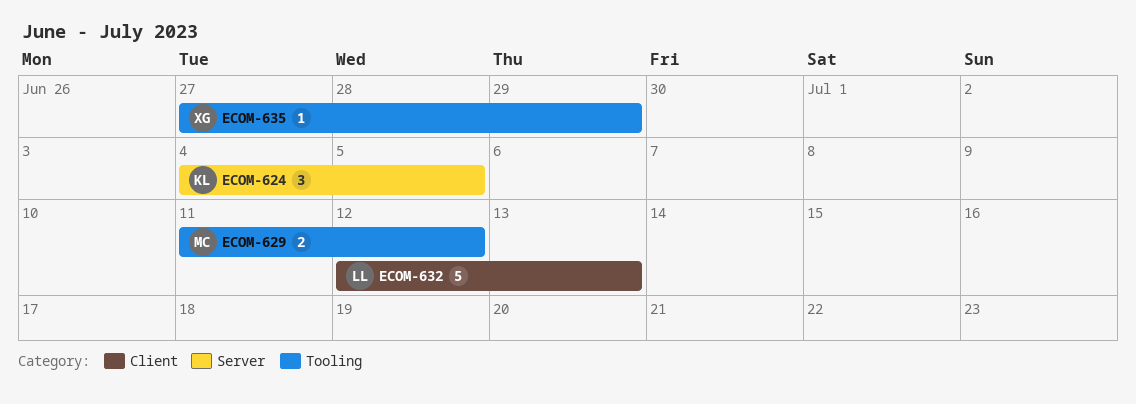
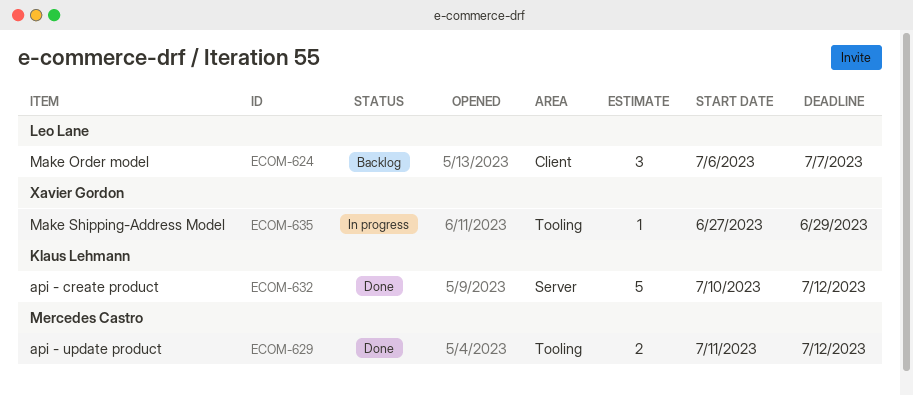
ECOM-624, owner: Klaus Lehmann -> Leo Lane
ECOM-624, label: Server -> Client
ECOM-624, start: Jul 4 -> Jul 6
ECOM-624, due: Jul 5 -> Jul 7
ECOM-632, owner: Leo Lane -> Klaus Lehmann
ECOM-632, label: Client -> Server
ECOM-632, start: Jul 12 -> Jul 10
ECOM-632, due: Jul 13 -> Jul 12

